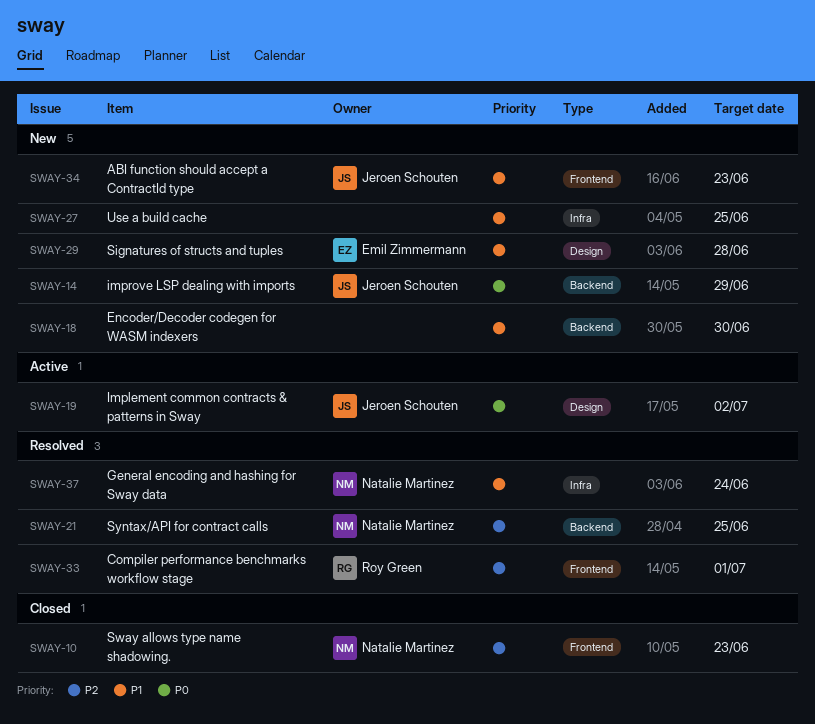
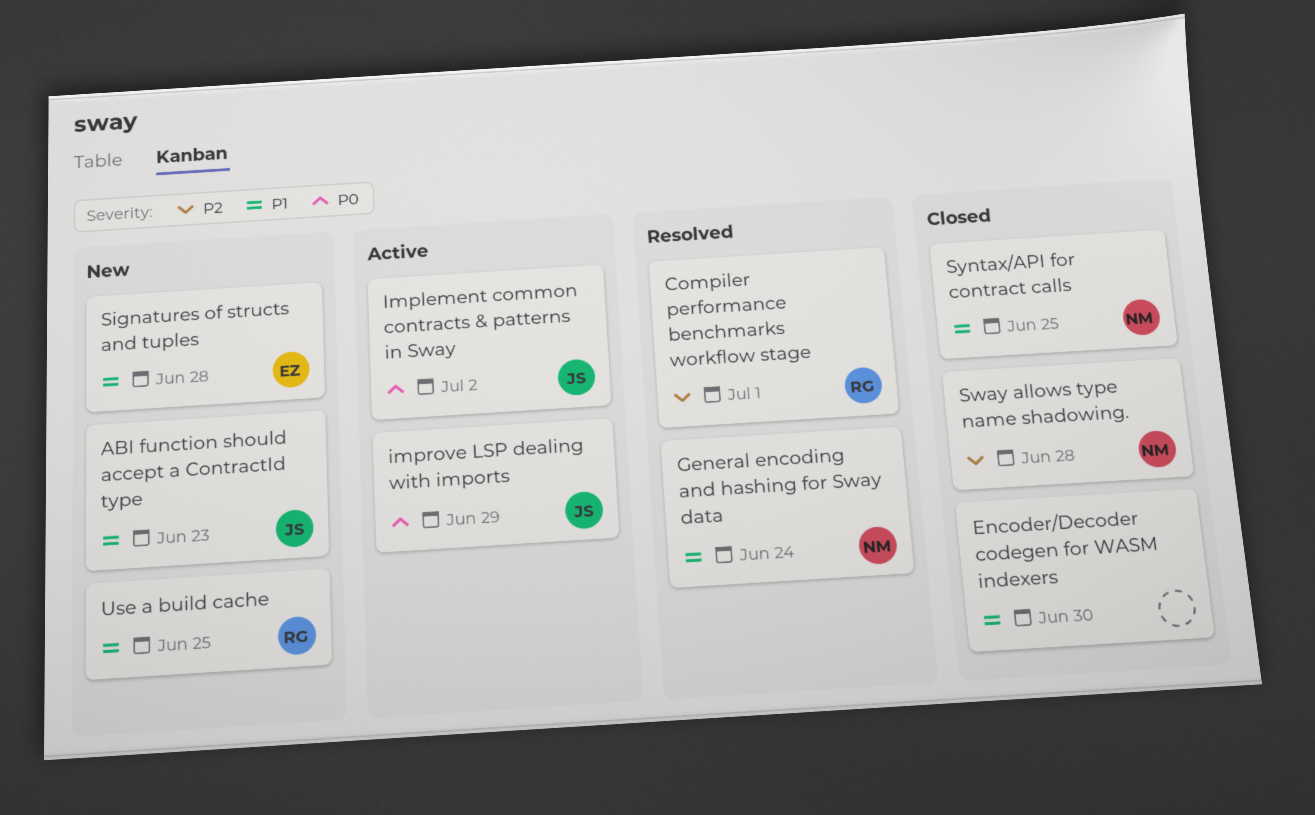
Encoder/Decoder codegen for WASM indexers, status: New -> Closed
improve LSP dealing with imports, status: New -> Active
Sway allows type name shadowing., due: Jun 23 -> Jun 28
Syntax/API for contract calls, status: Resolved -> Closed
Syntax/API for contract calls, priority: P2 -> P1
Use a build cache, owner: none -> Roy Green

